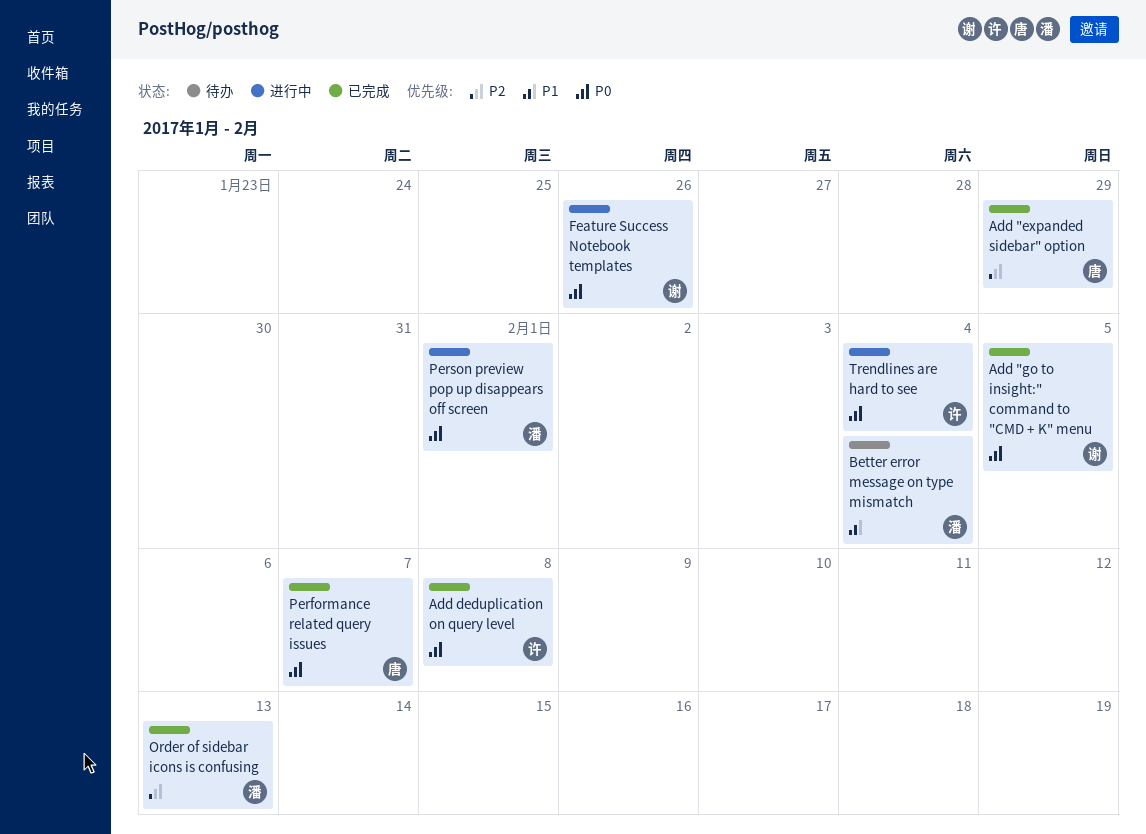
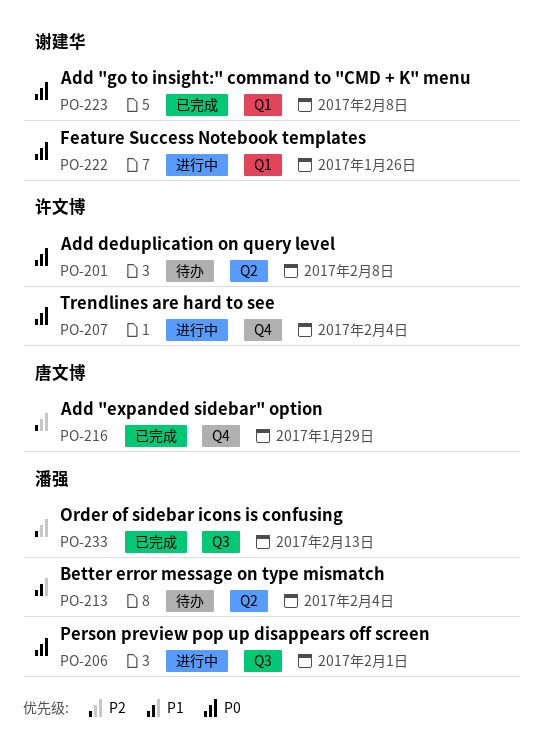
Add "go to insight:" command to "CMD + K" menu, due: Feb 5 -> Feb 8
Add deduplication on query level, status: 已完成 -> 待办
Performance related query issues: present -> none

